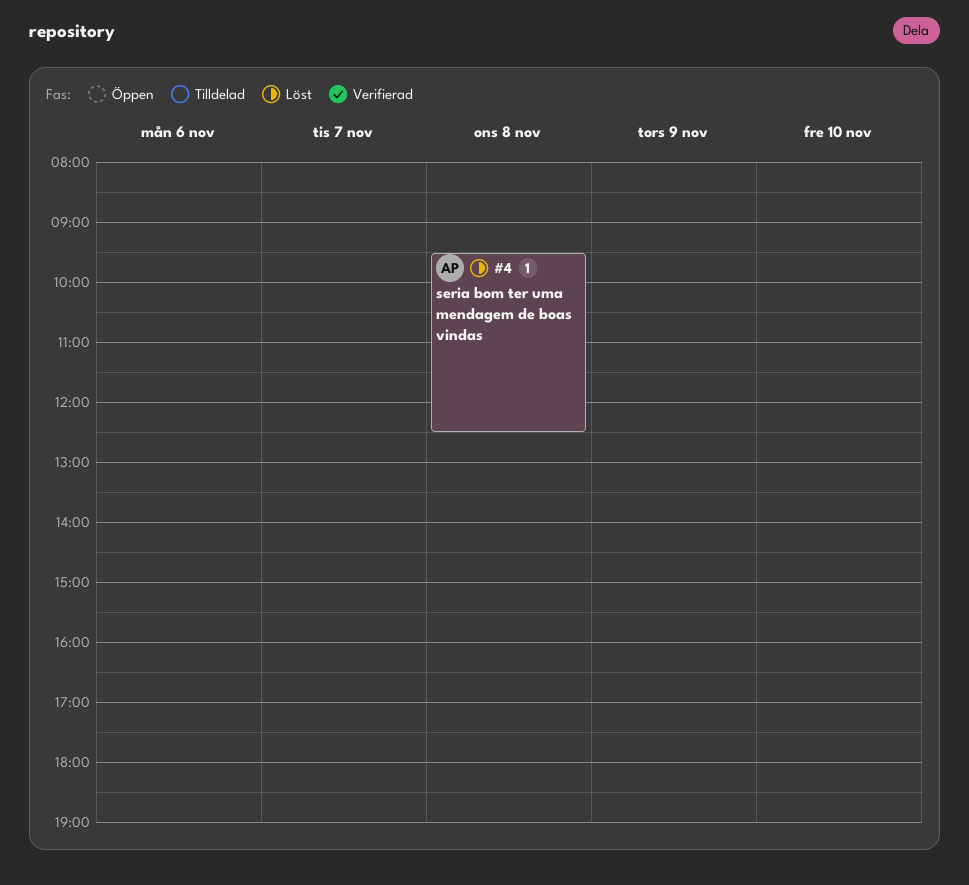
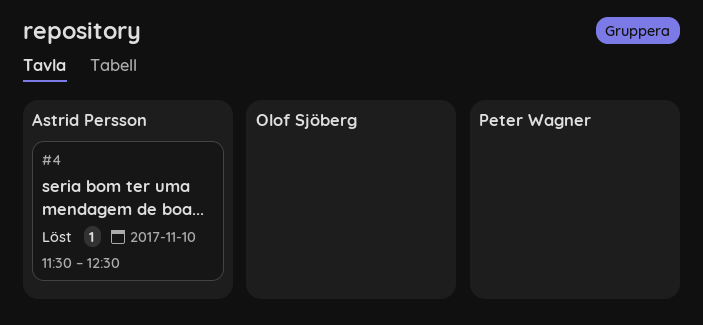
#4, day: Nov 8 -> Nov 10
#4, begins: 09:30 -> 11:30

